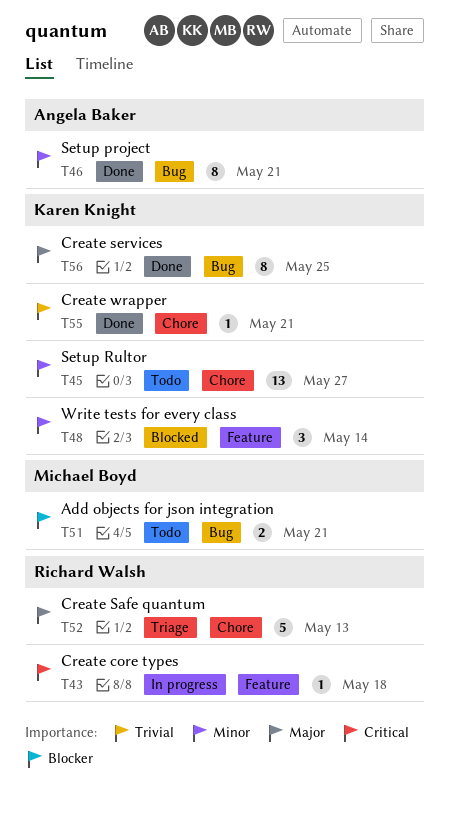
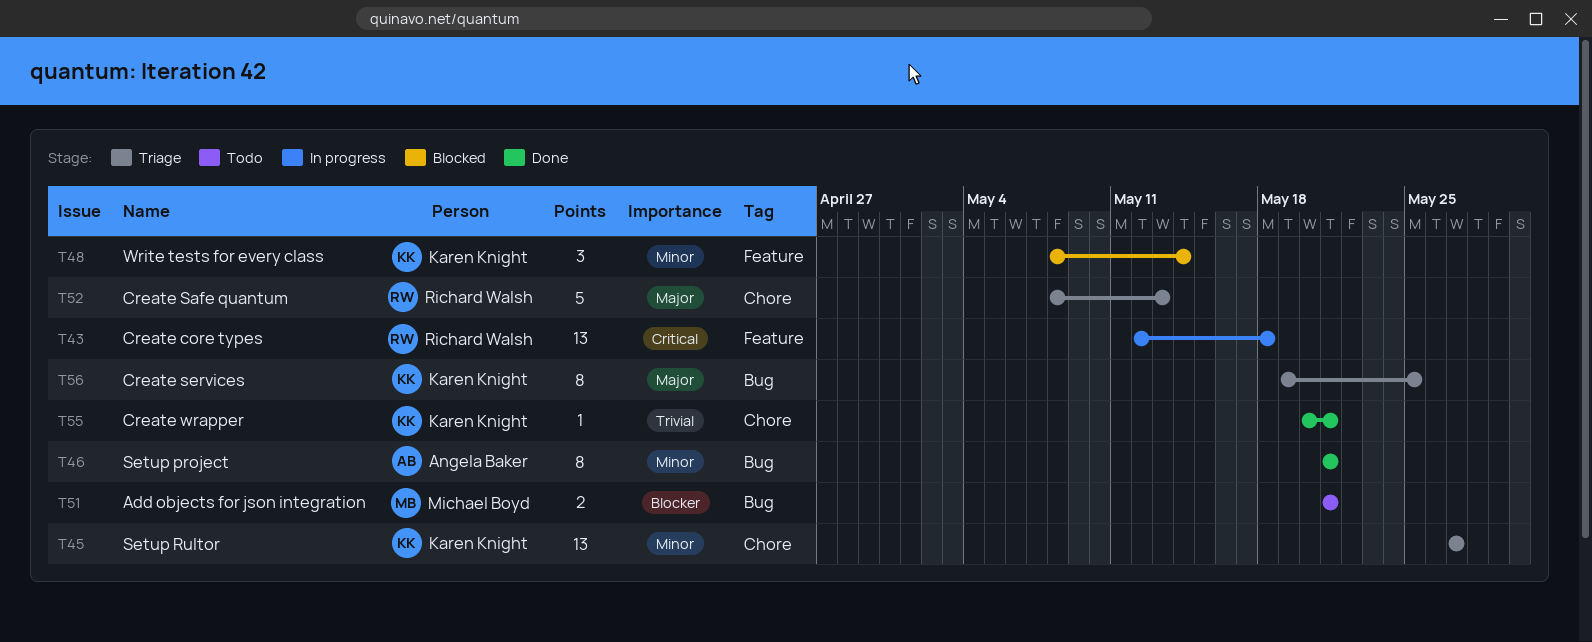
T43, estimate: 1 -> 13
T45, status: Todo -> Triage
T56, status: Done -> Triage

